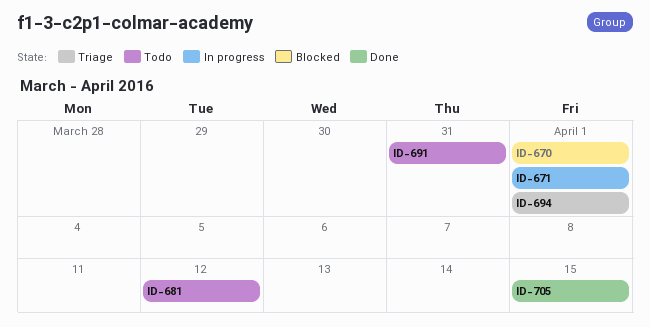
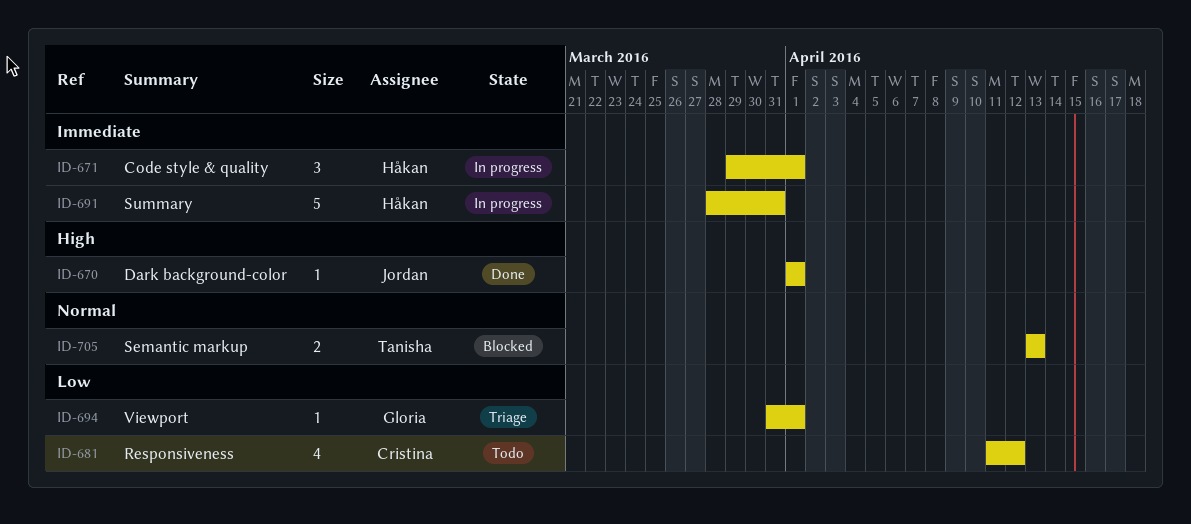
ID-670, status: Blocked -> Done
ID-691, status: Todo -> In progress
ID-705, status: Done -> Blocked
ID-705, due: Apr 15 -> Apr 13

